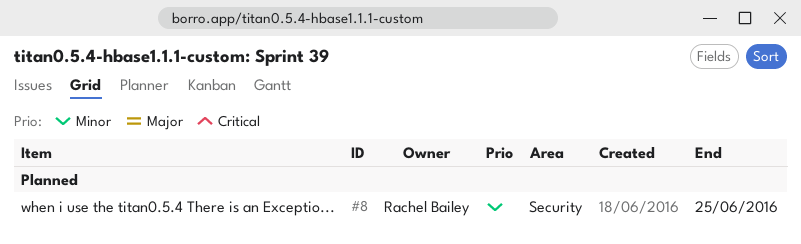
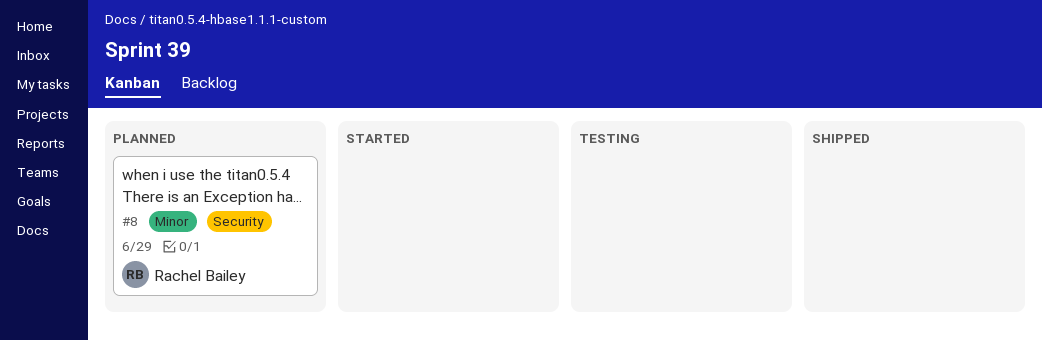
#8, due: Jun 25 -> Jun 29

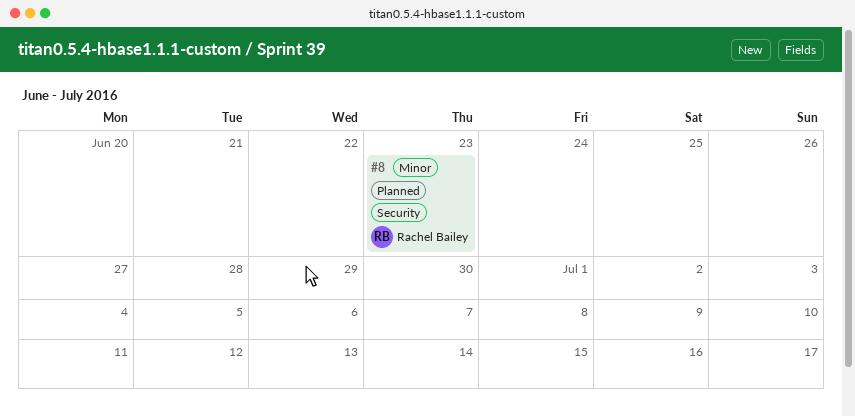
#8, due: Jun 29 -> Jun 23

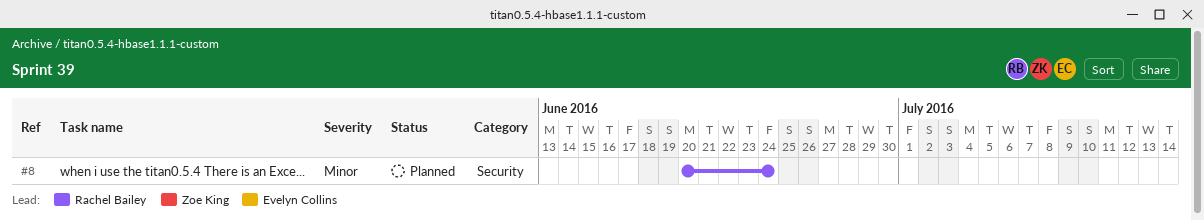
#8, due: Jun 23 -> Jun 24

